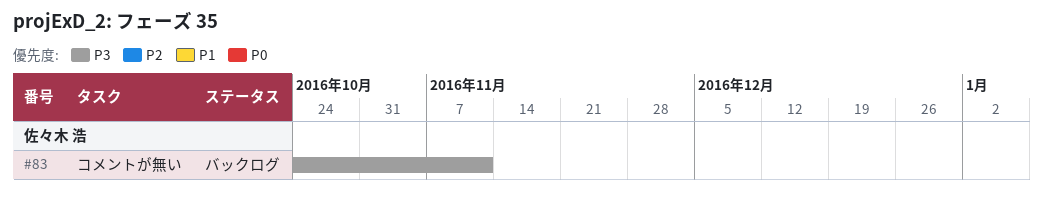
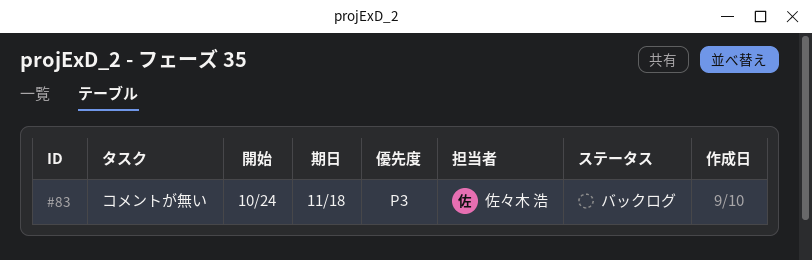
#83, due: Nov 11 -> Nov 18

